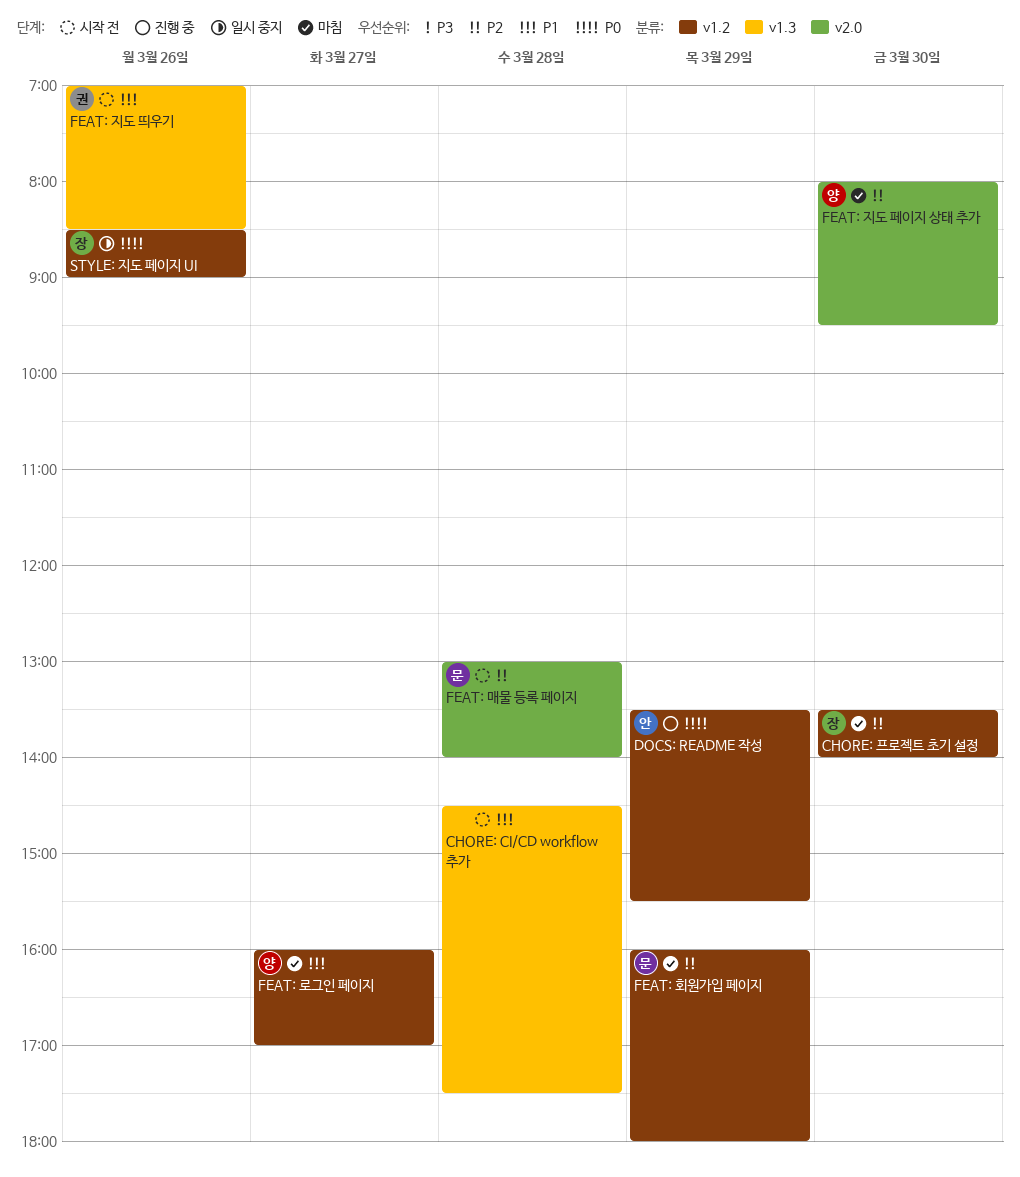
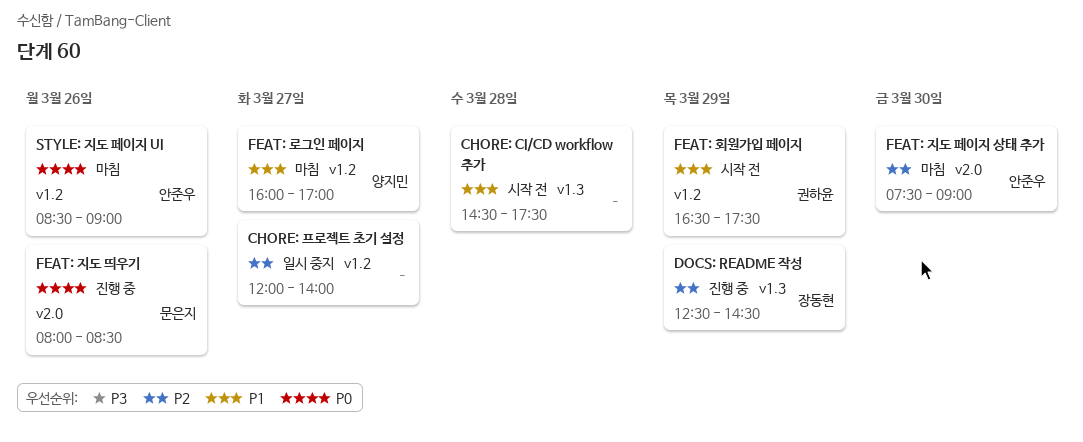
CHORE: 프로젝트 초기 설정, status: 마침 -> 일시 중지
CHORE: 프로젝트 초기 설정, owner: 장동현 -> none
CHORE: 프로젝트 초기 설정, day: Mar 30 -> Mar 27
CHORE: 프로젝트 초기 설정, begins: 13:30 -> 12:00
DOCS: README 작성, owner: 안준우 -> 장동현
DOCS: README 작성, priority: P0 -> P2
DOCS: README 작성, label: v1.2 -> v1.3
DOCS: README 작성, begins: 13:30 -> 12:30
DOCS: README 작성, ends: 15:30 -> 14:30
FEAT: 매물 등록 페이지: present -> none
FEAT: 지도 띄우기, status: 시작 전 -> 진행 중
FEAT: 지도 띄우기, owner: 권하윤 -> 문은지
FEAT: 지도 띄우기, priority: P1 -> P0
FEAT: 지도 띄우기, label: v1.3 -> v2.0
FEAT: 지도 띄우기, begins: 07:00 -> 08:00
FEAT: 지도 페이지 상태 추가, owner: 양지민 -> 안준우
FEAT: 지도 페이지 상태 추가, begins: 08:00 -> 07:30
FEAT: 지도 페이지 상태 추가, ends: 09:30 -> 09:00
FEAT: 회원가입 페이지, status: 마침 -> 시작 전
FEAT: 회원가입 페이지, owner: 문은지 -> 권하윤
FEAT: 회원가입 페이지, priority: P2 -> P1
FEAT: 회원가입 페이지, begins: 16:00 -> 16:30
FEAT: 회원가입 페이지, ends: 18:00 -> 17:30
STYLE: 지도 페이지 UI, status: 일시 중지 -> 마침
STYLE: 지도 페이지 UI, owner: 장동현 -> 안준우

